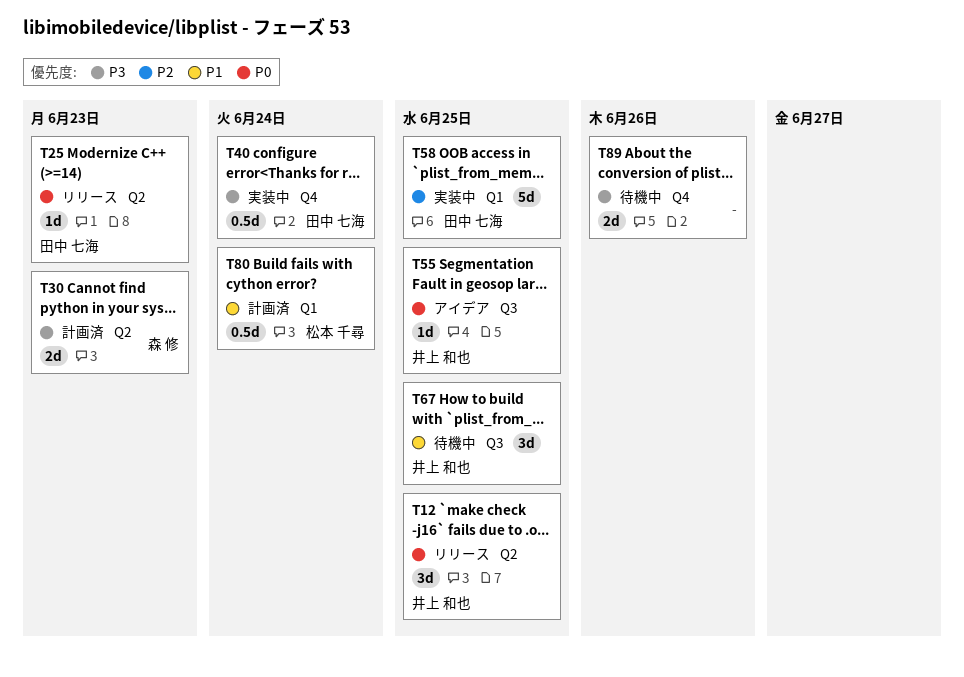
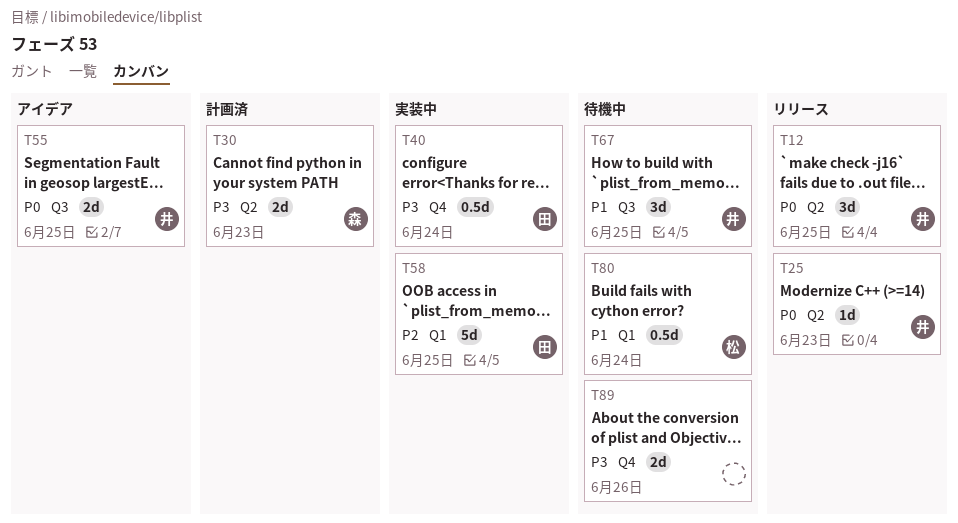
T25, owner: 田中 七海 -> 井上 和也
T55, estimate: 1d -> 2d
T80, status: 計画済 -> 待機中

